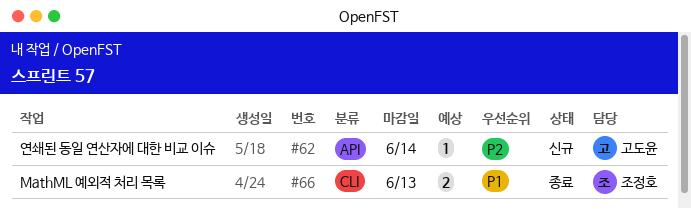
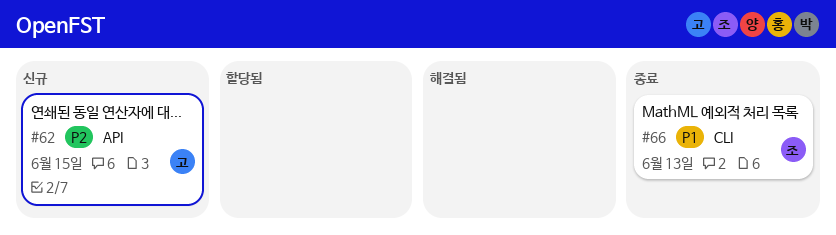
#62, due: Jun 14 -> Jun 15

